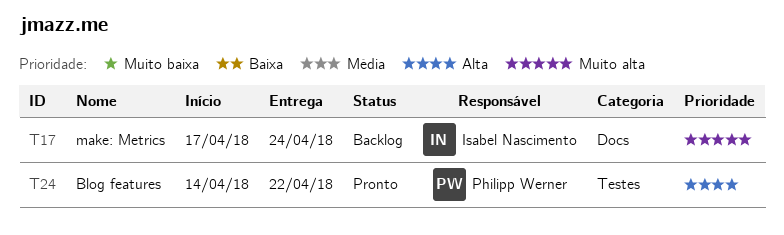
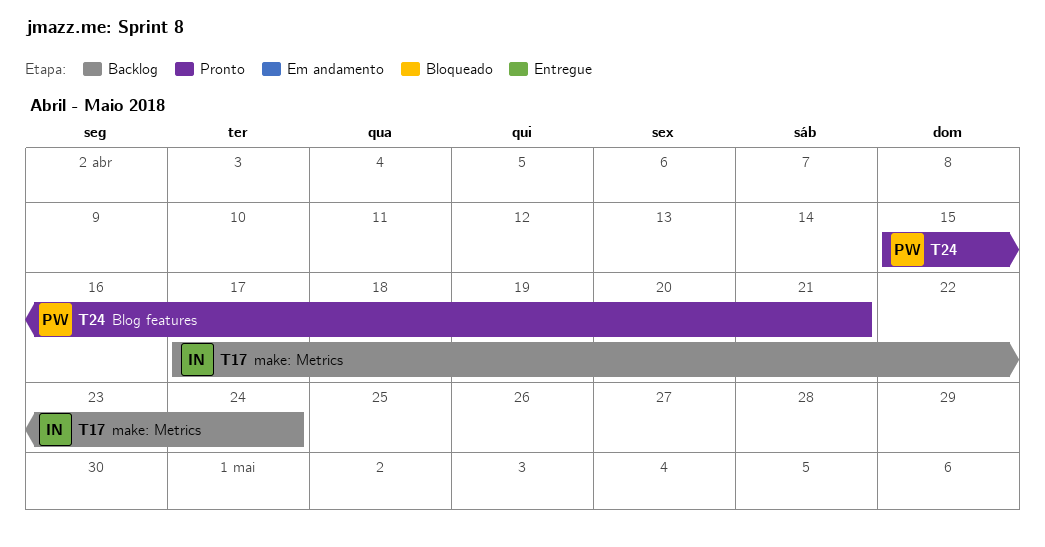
T24, start: Apr 14 -> Apr 15
T24, due: Apr 22 -> Apr 21

